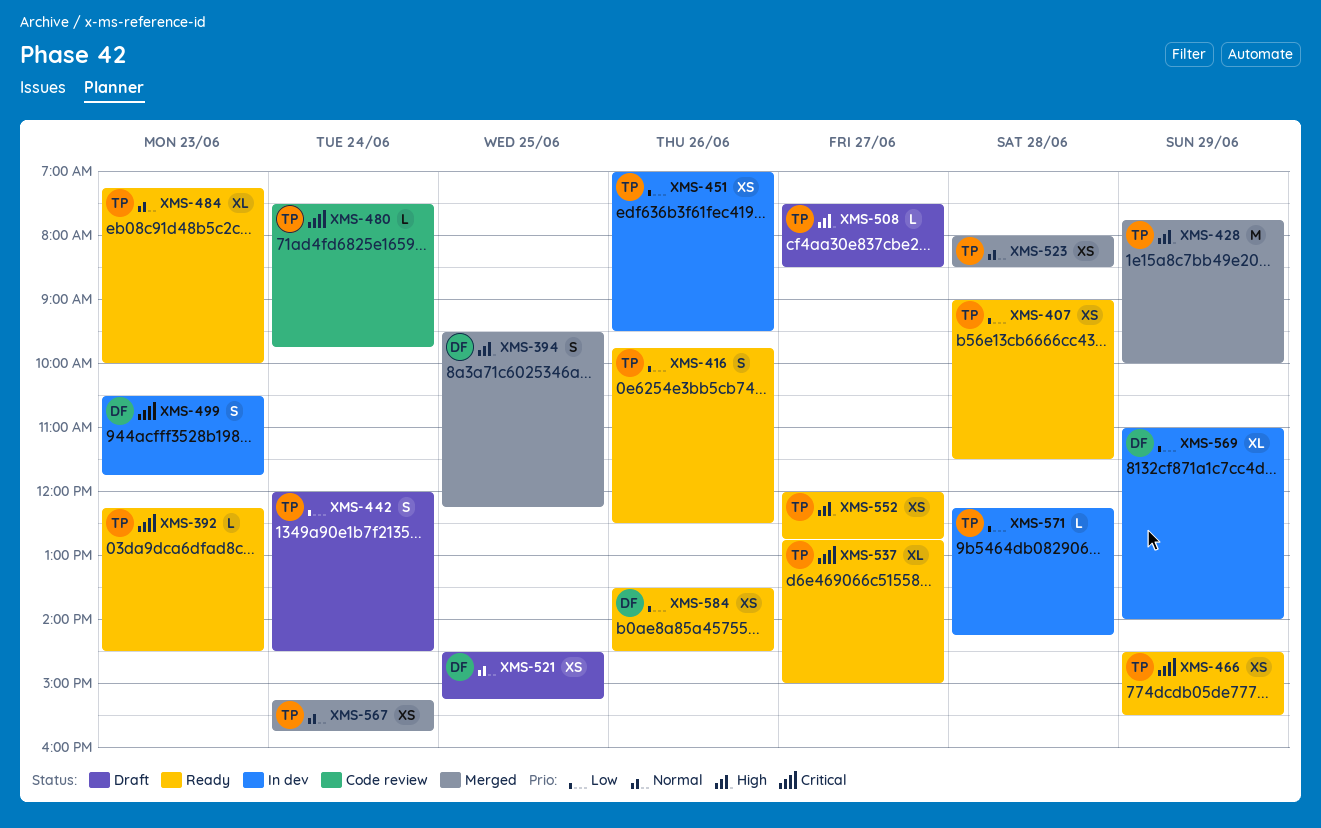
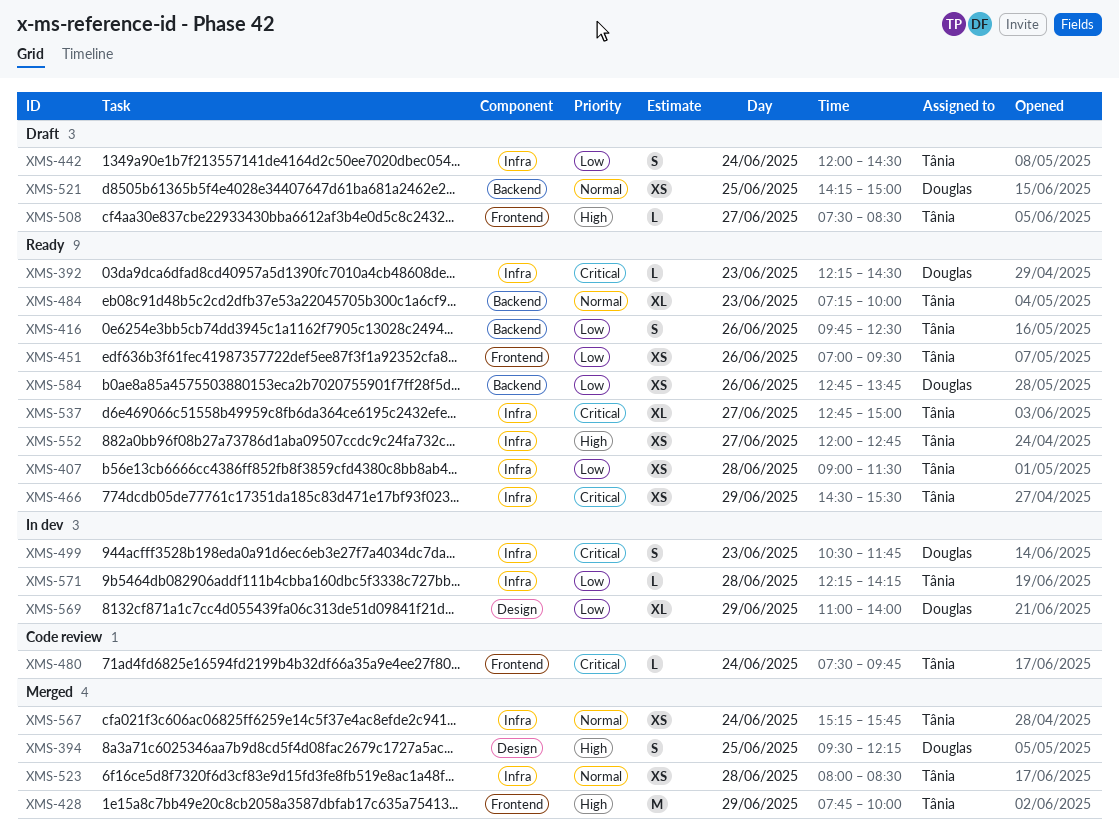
XMS-392, owner: Tânia -> Douglas
XMS-451, status: In dev -> Ready
XMS-521, begins: 14:30 -> 14:15
XMS-521, ends: 15:15 -> 15:00
XMS-584, begins: 13:30 -> 12:45
XMS-584, ends: 14:30 -> 13:45

